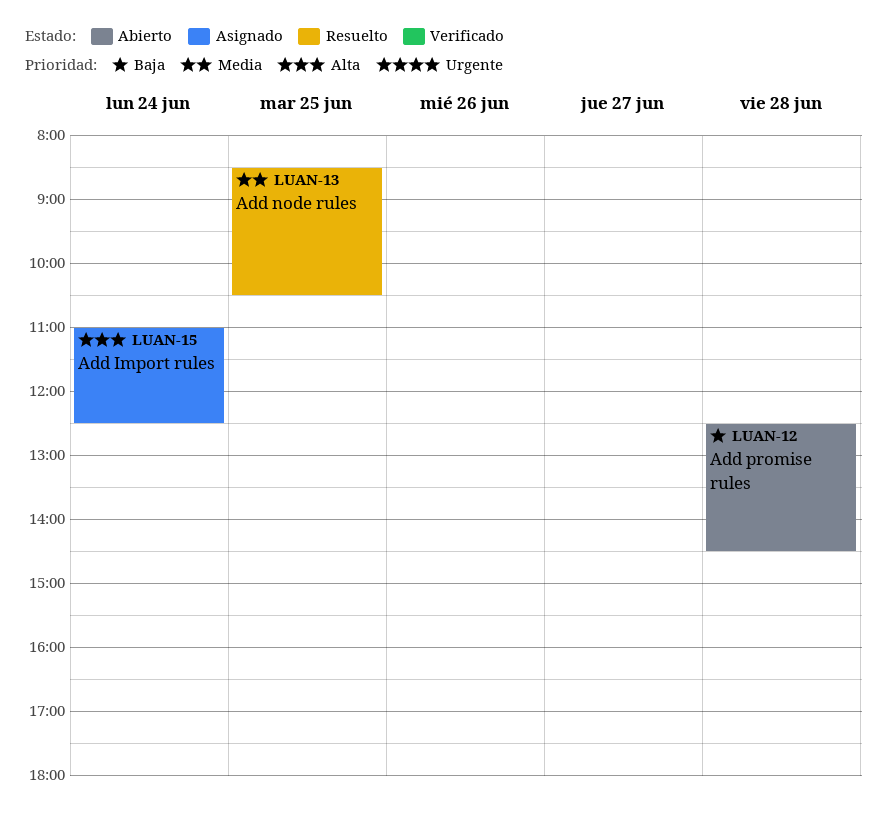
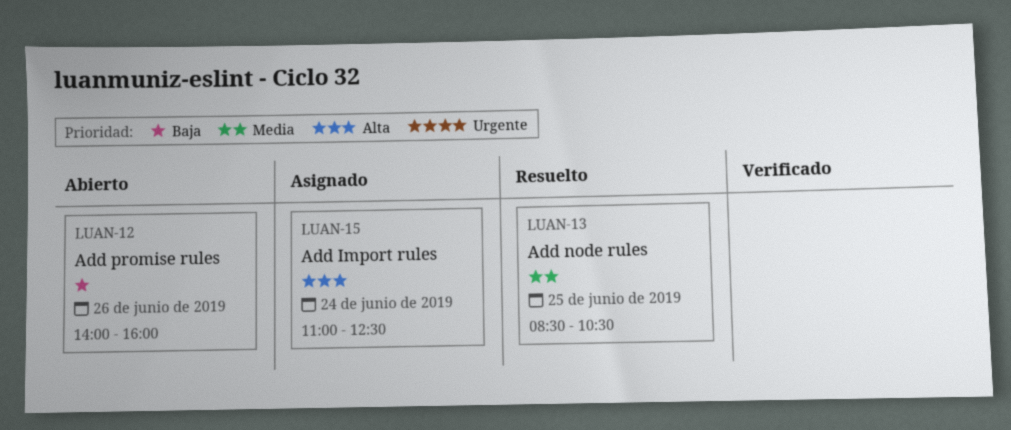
LUAN-12, day: Jun 28 -> Jun 26
LUAN-12, begins: 12:30 -> 14:00
LUAN-12, ends: 14:30 -> 16:00

